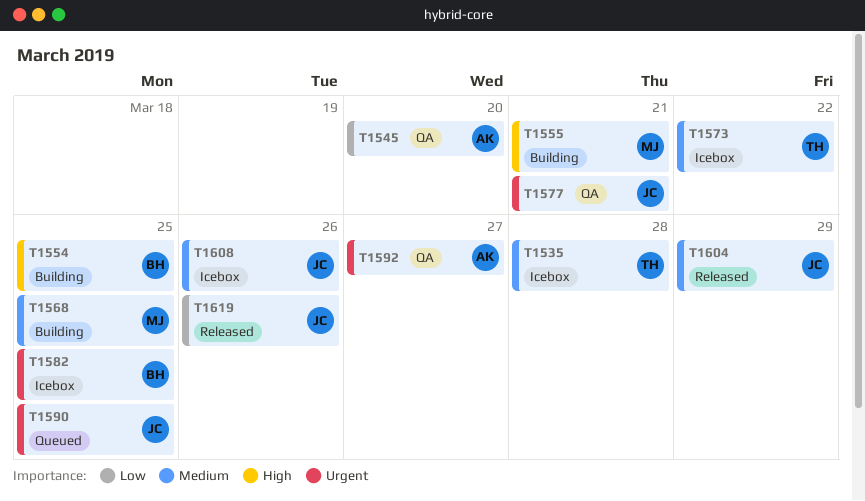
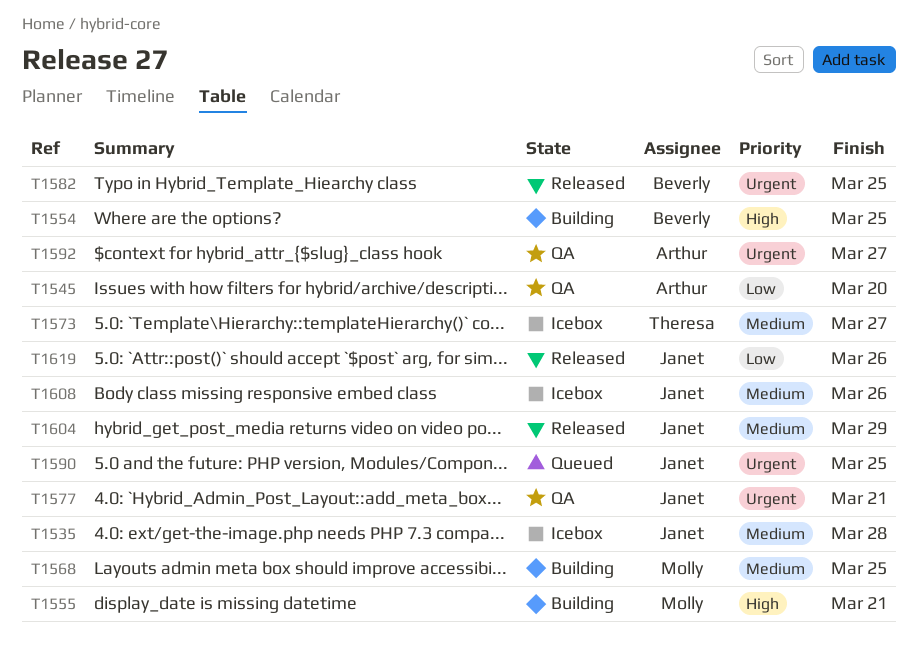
T1535, owner: Theresa -> Janet
T1573, due: Mar 22 -> Mar 27
T1582, status: Icebox -> Released

